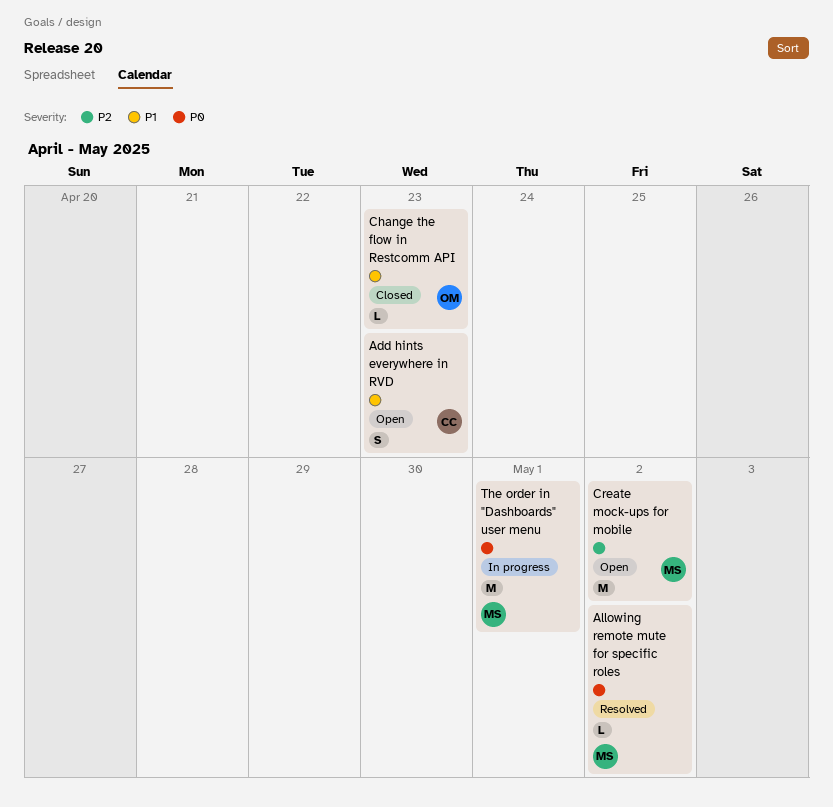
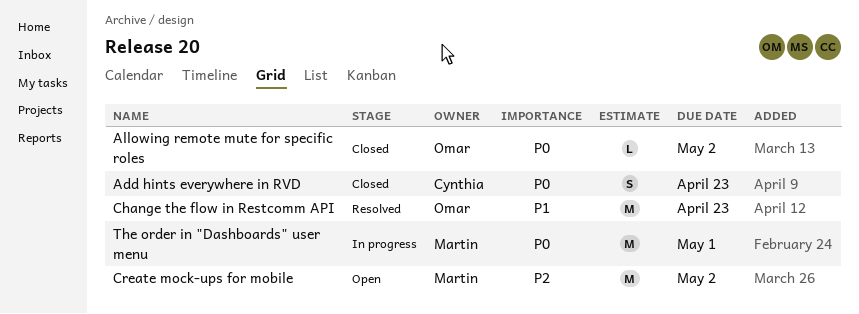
Add hints everywhere in RVD, status: Open -> Closed
Add hints everywhere in RVD, priority: P1 -> P0
Allowing remote mute for specific roles, status: Resolved -> Closed
Allowing remote mute for specific roles, owner: Martin -> Omar
Change the flow in Restcomm API, status: Closed -> Resolved
Change the flow in Restcomm API, estimate: L -> M

